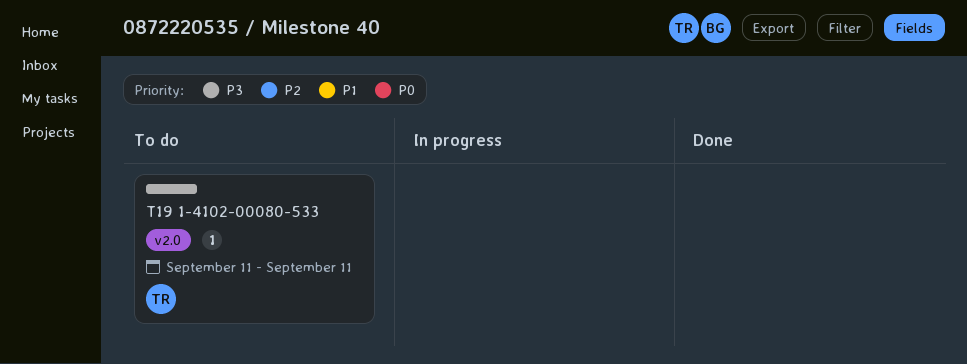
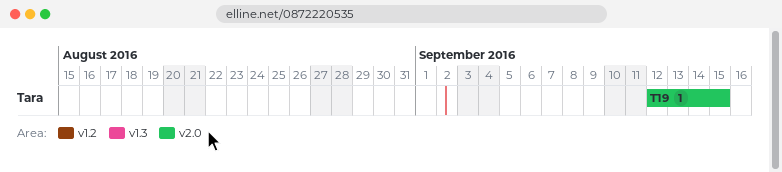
T19, start: Sep 11 -> Sep 12
T19, due: Sep 11 -> Sep 15

